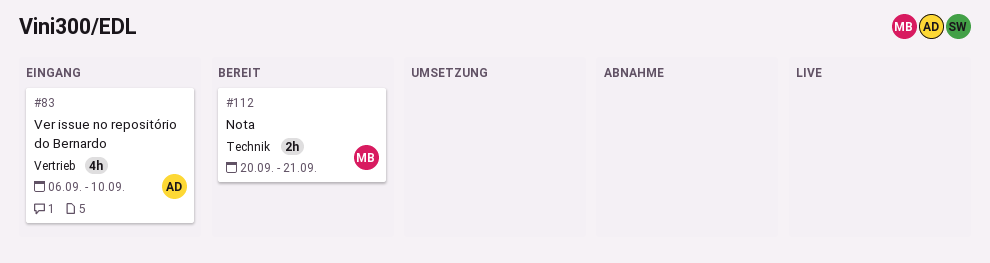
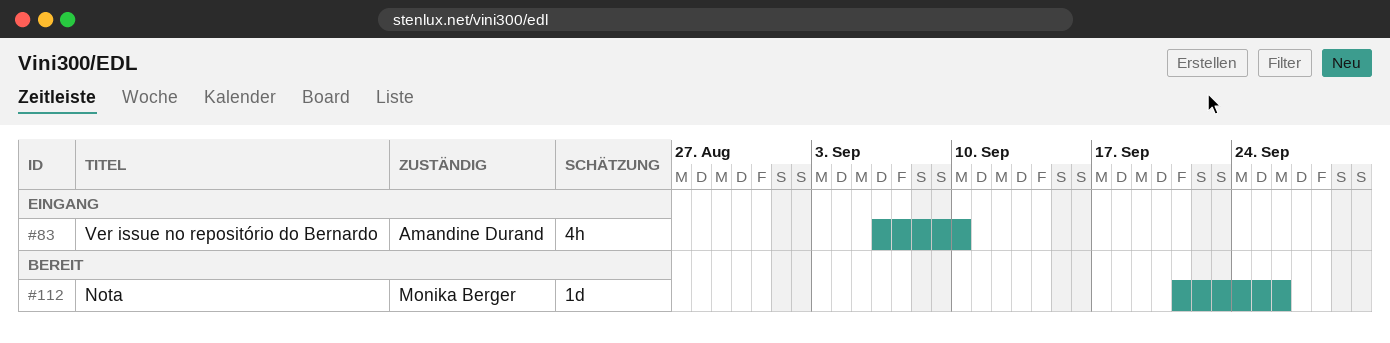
#112, estimate: 2h -> 1d
#112, start: Sep 20 -> Sep 21
#112, due: Sep 21 -> Sep 26

